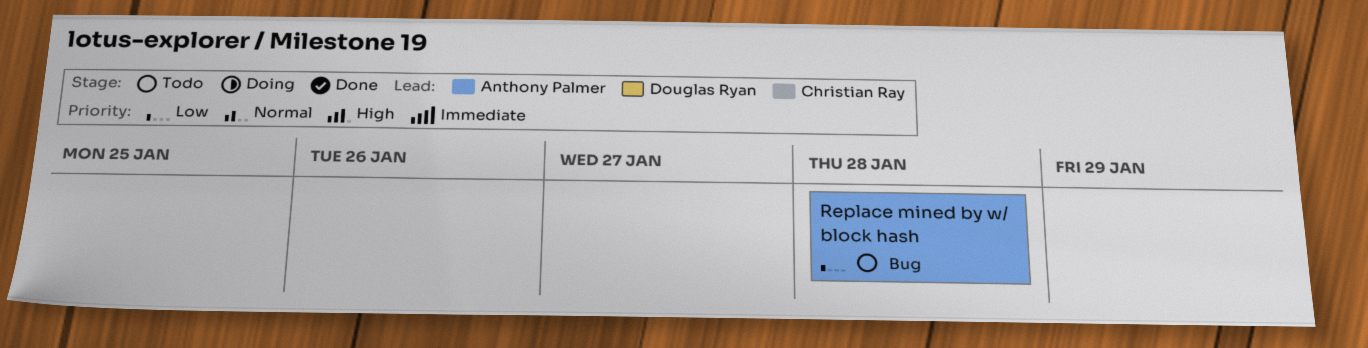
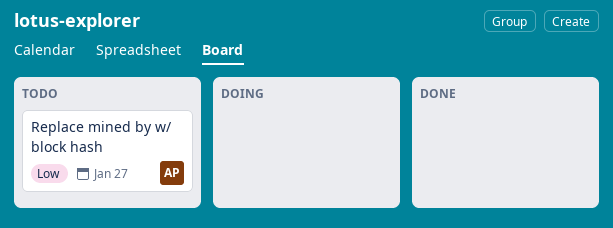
Replace mined by w/ block hash, due: Jan 28 -> Jan 27

